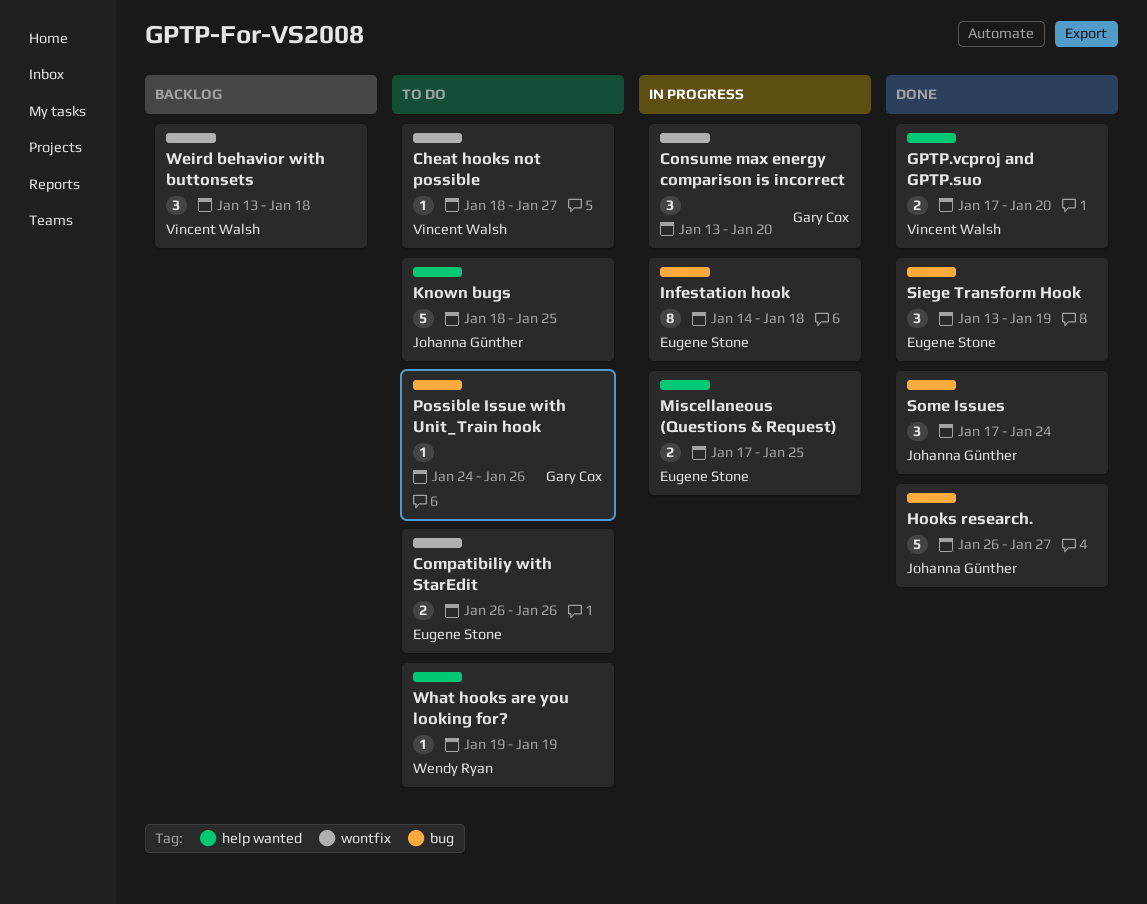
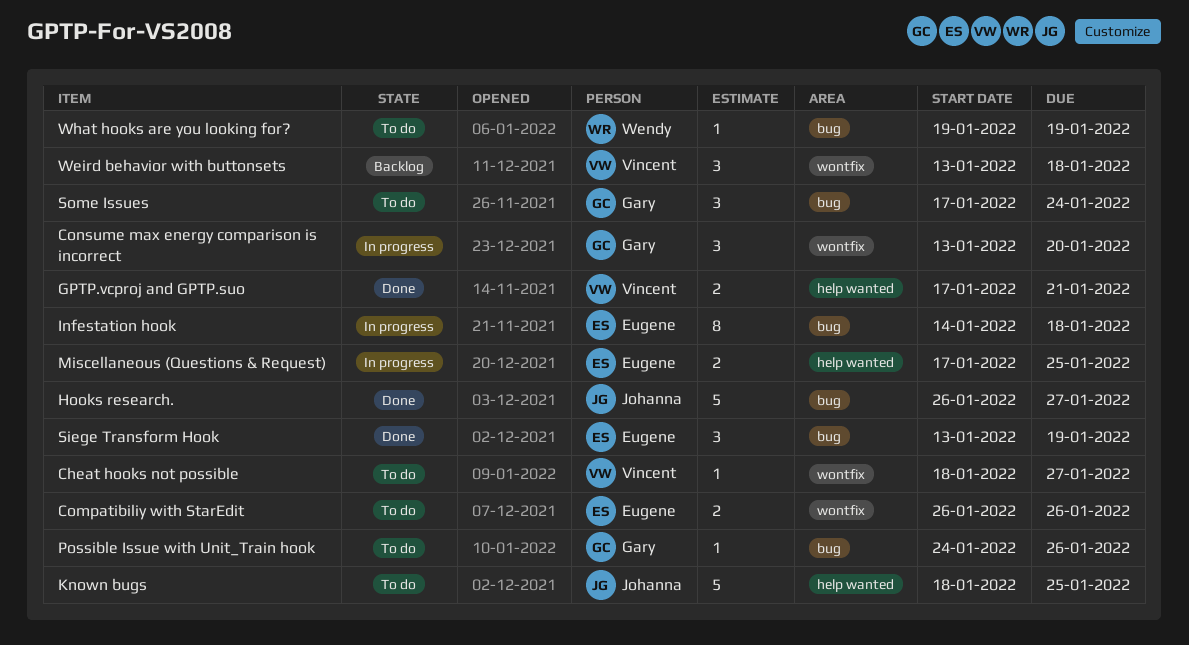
GPTP.vcproj and GPTP.suo, due: Jan 20 -> Jan 21
Some Issues, status: Done -> To do
Some Issues, owner: Johanna Günther -> Gary Cox
What hooks are you looking for?, label: help wanted -> bug

